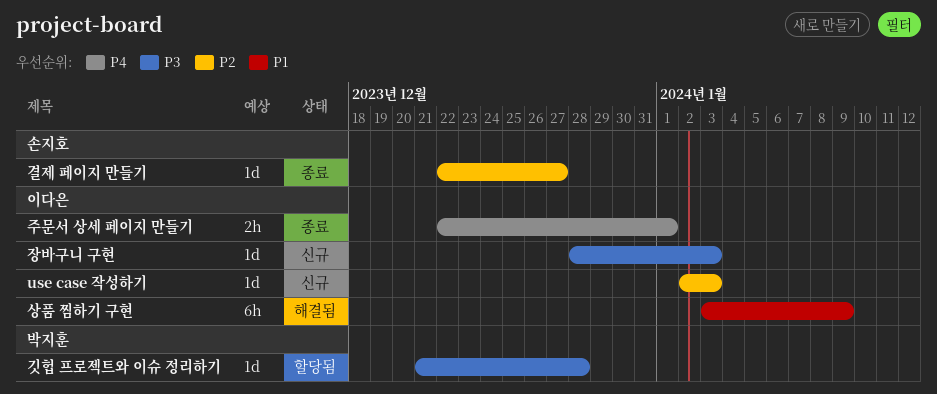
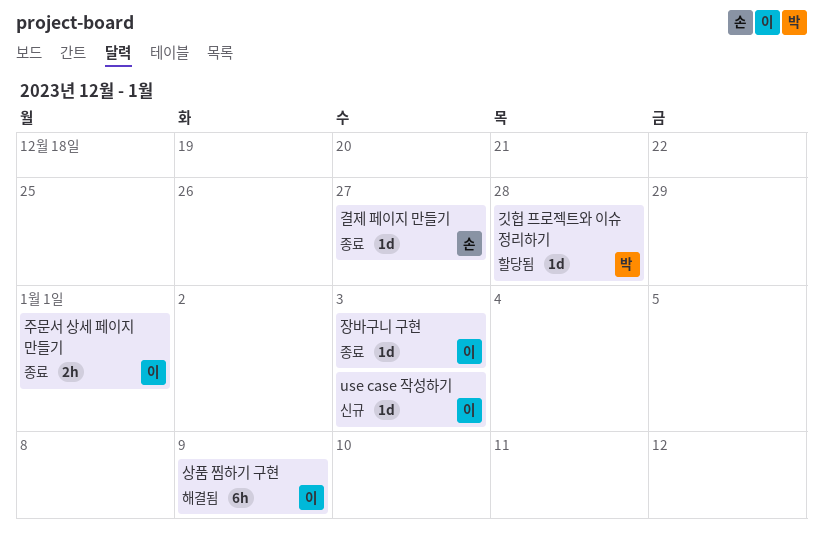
장바구니 구현, status: 신규 -> 종료

